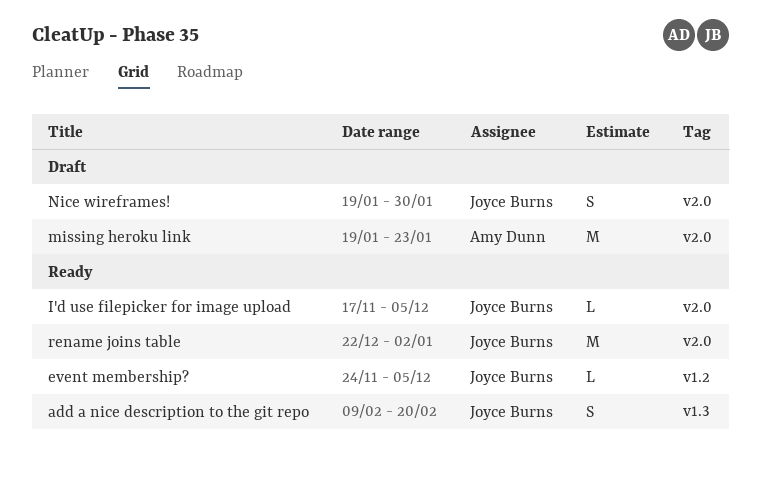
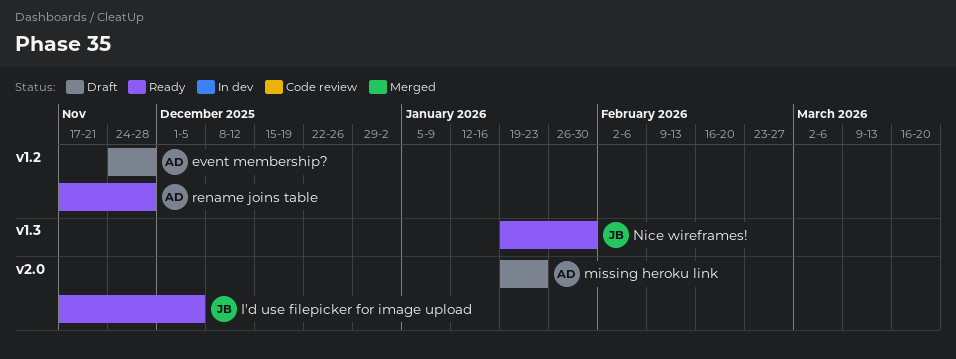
add a nice description to the git repo: present -> none
event membership?, status: Ready -> Draft
event membership?, owner: Joyce Burns -> Amy Dunn
event membership?, due: Dec 5 -> Nov 28
Nice wireframes!, status: Draft -> Ready
Nice wireframes!, label: v2.0 -> v1.3
rename joins table, owner: Joyce Burns -> Amy Dunn
rename joins table, label: v2.0 -> v1.2
rename joins table, start: Dec 22 -> Nov 17
rename joins table, due: Jan 2 -> Nov 28

